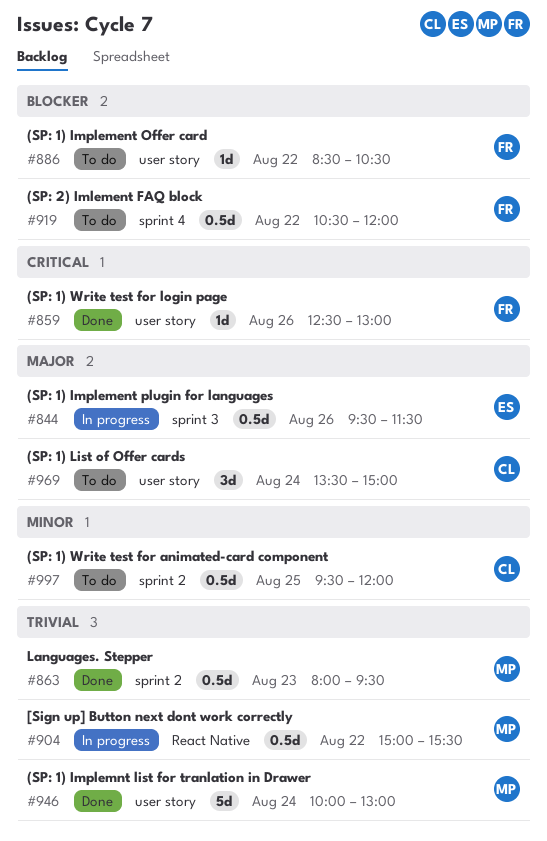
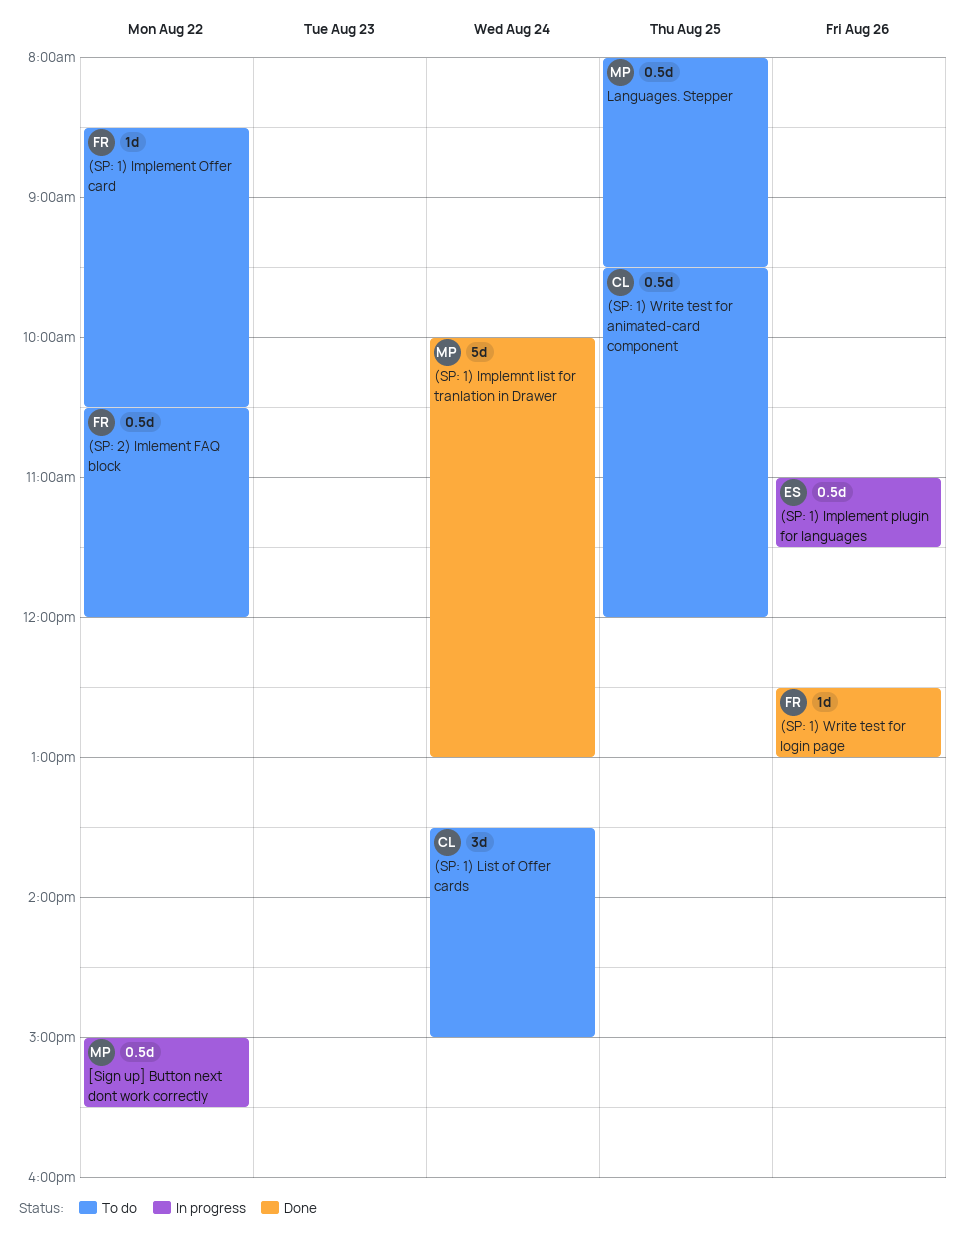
(SP: 1) Implement plugin for languages, begins: 09:30 -> 11:00
Languages. Stepper, status: Done -> To do
Languages. Stepper, day: Aug 23 -> Aug 25

